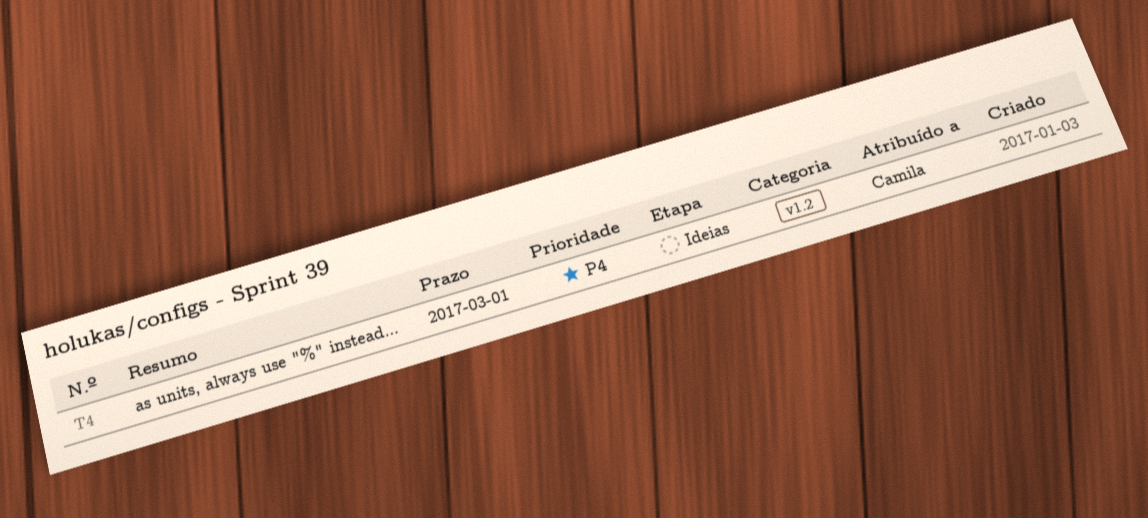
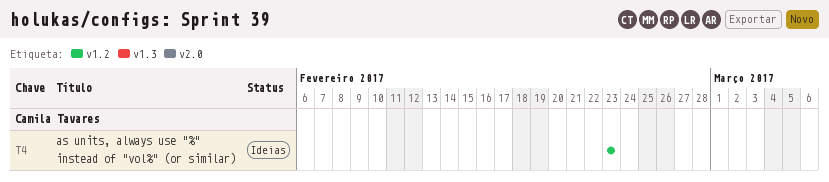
T4, due: Mar 1 -> Feb 23

